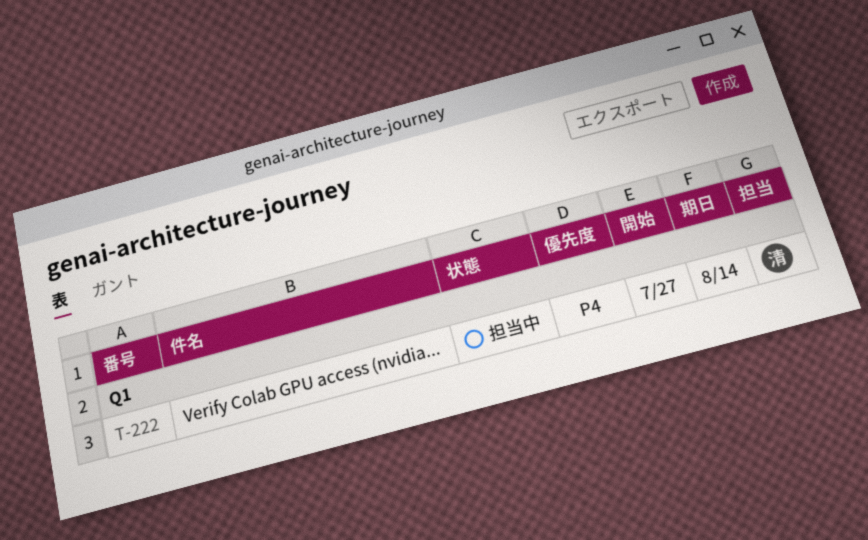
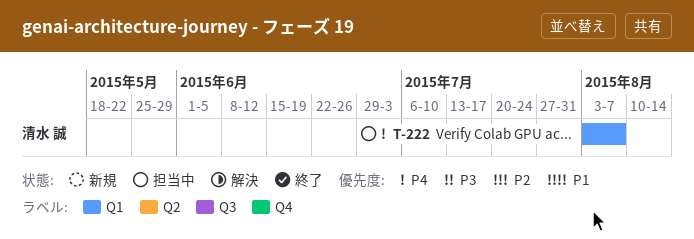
T-222, start: Jul 27 -> Aug 3
T-222, due: Aug 14 -> Aug 7

